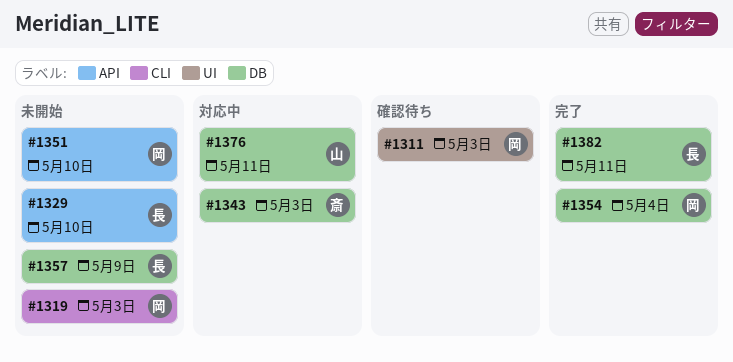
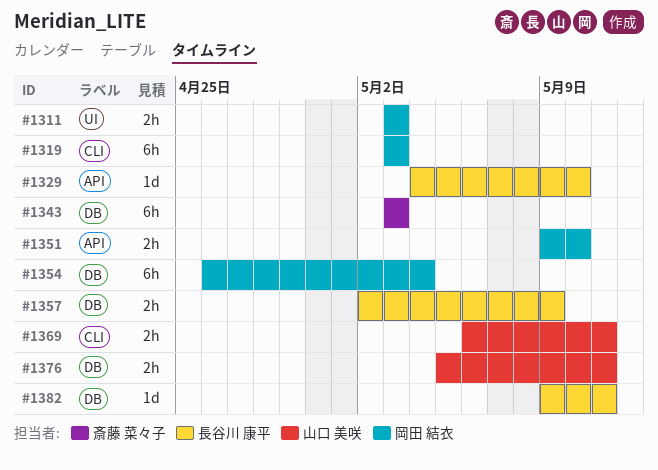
#1369: none -> present

